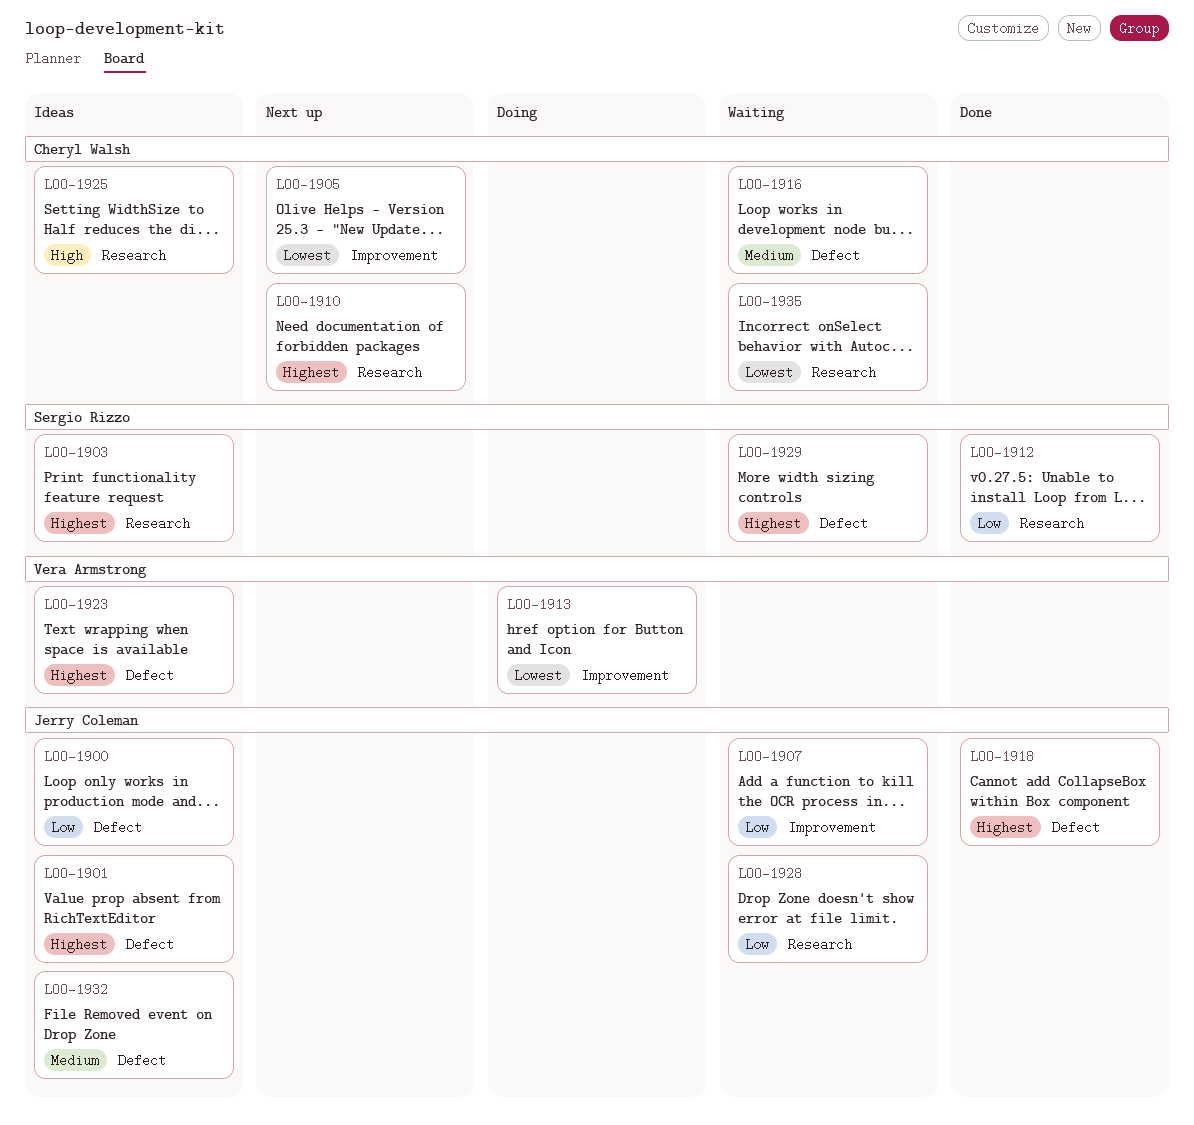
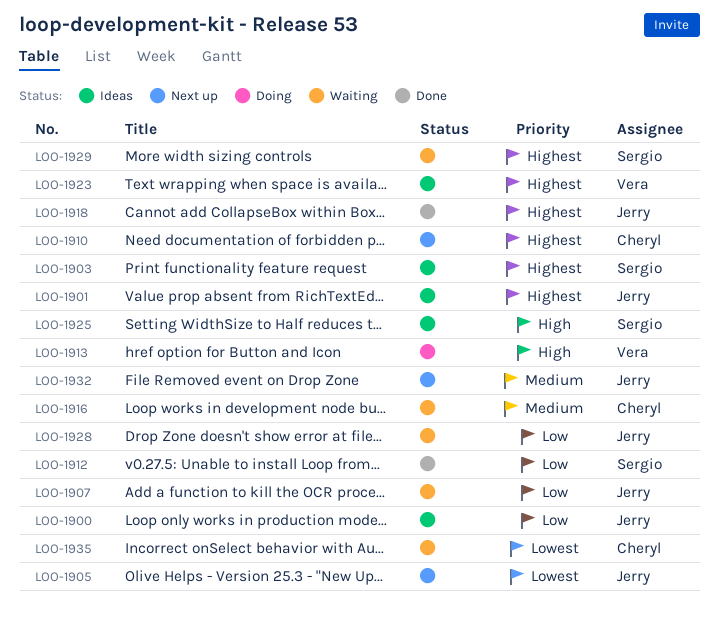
LOO-1905, owner: Cheryl Walsh -> Jerry Coleman
LOO-1913, priority: Lowest -> High
LOO-1925, owner: Cheryl Walsh -> Sergio Rizzo
LOO-1932, status: Ideas -> Next up

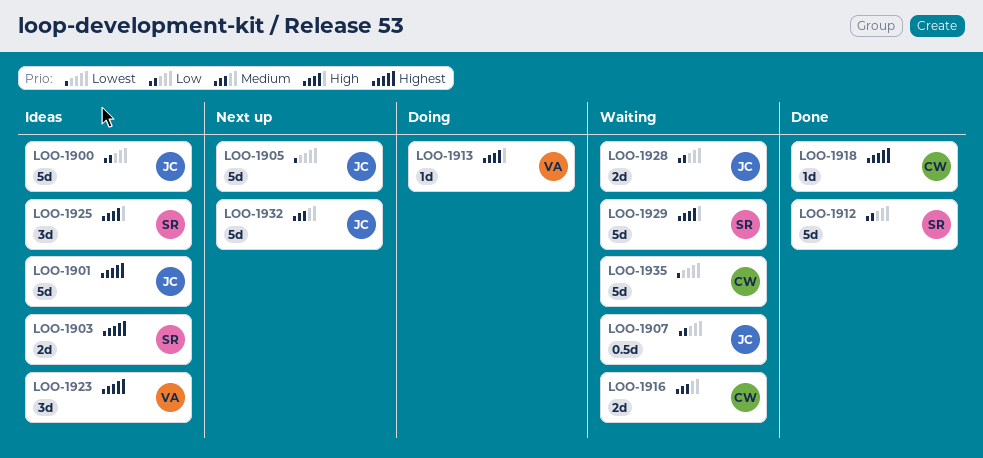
LOO-1910: present -> none
LOO-1918, owner: Jerry -> Cheryl
LOO-1929, priority: Highest -> High

